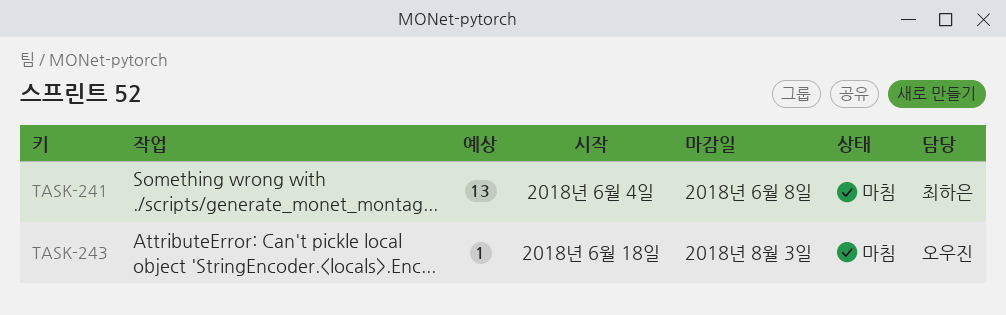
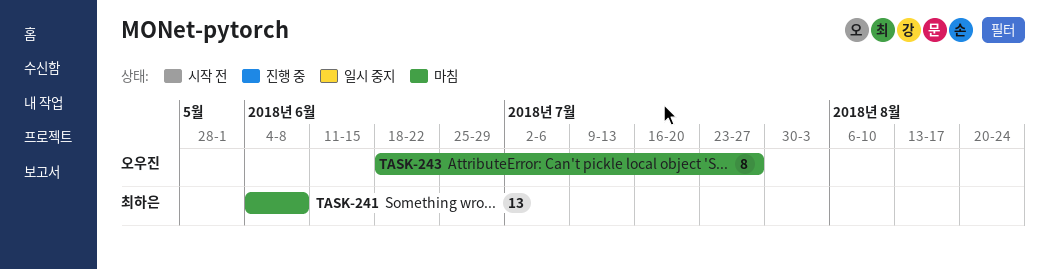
TASK-243, estimate: 1 -> 8
TASK-243, due: Aug 3 -> Jul 27

